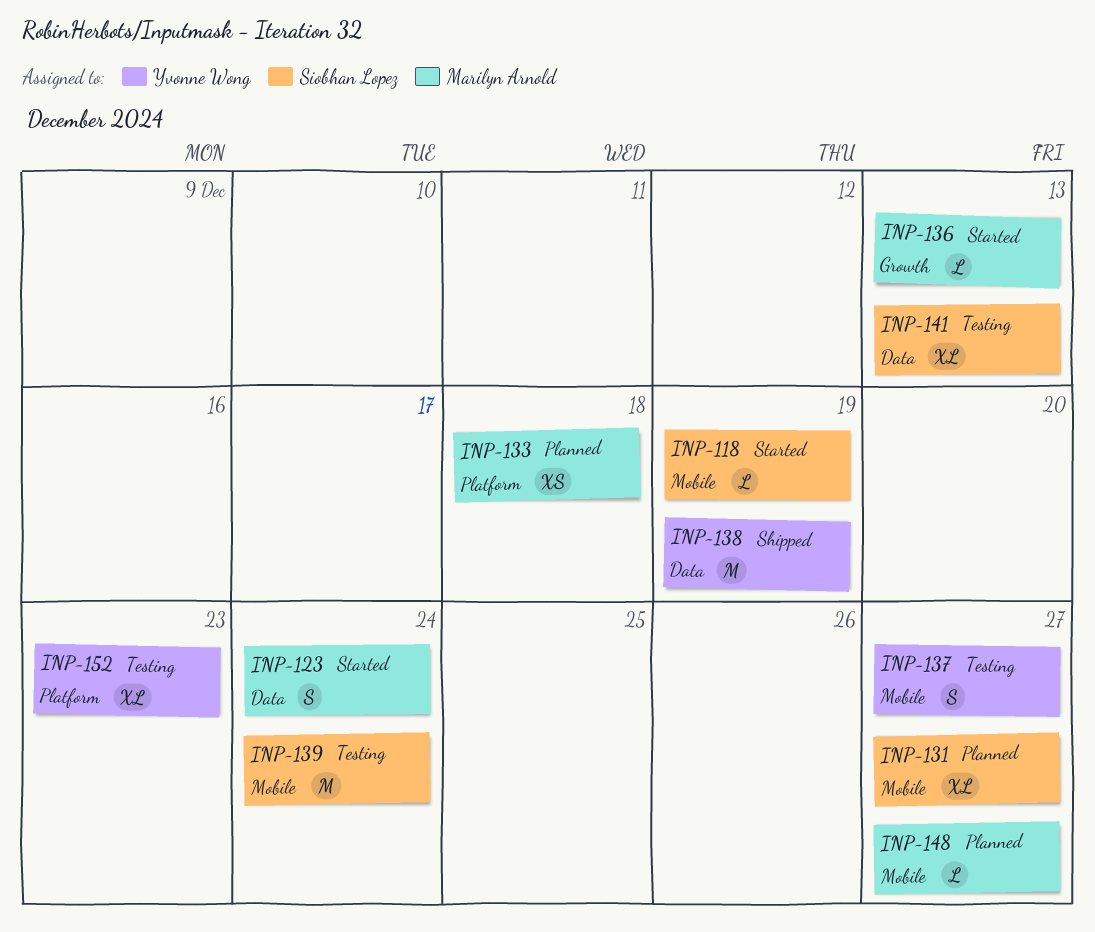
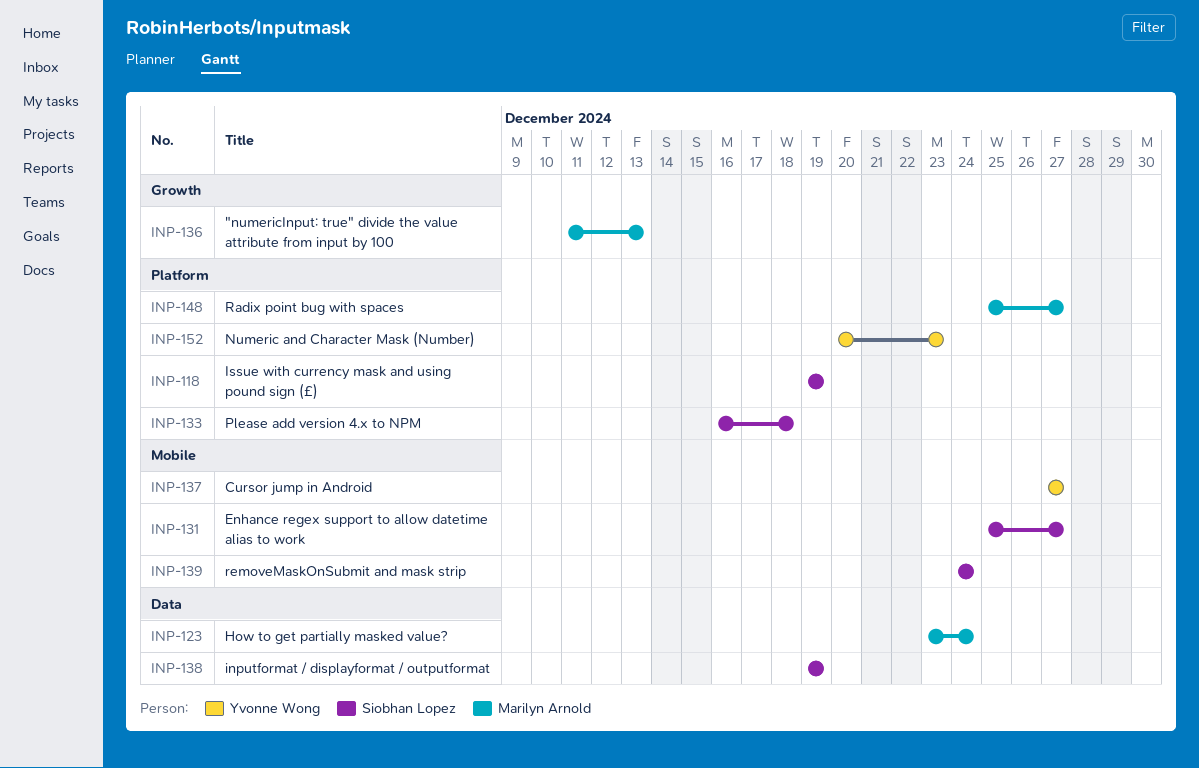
INP-118, label: Mobile -> Platform
INP-133, owner: Marilyn Arnold -> Siobhan Lopez
INP-138, owner: Yvonne Wong -> Siobhan Lopez
INP-141: present -> none
INP-148, label: Mobile -> Platform

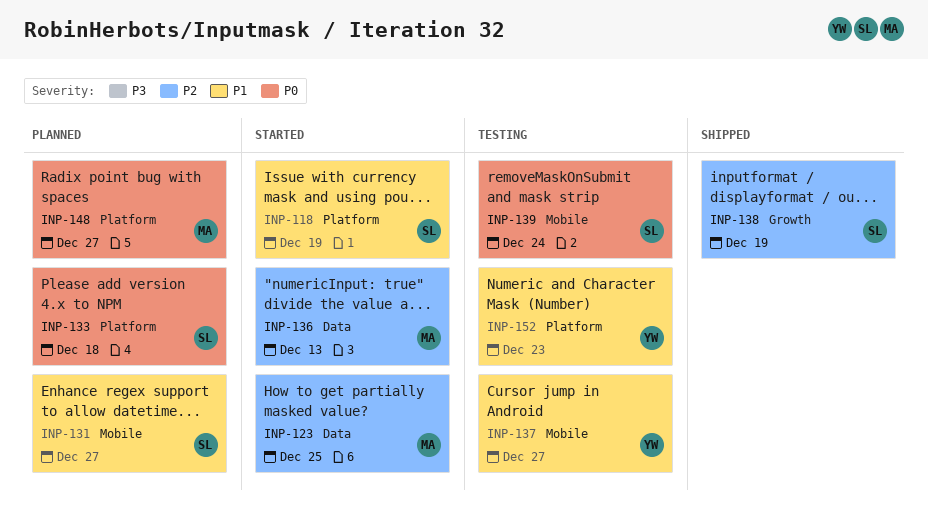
INP-123, due: Dec 24 -> Dec 25
INP-136, label: Growth -> Data
INP-138, label: Data -> Growth

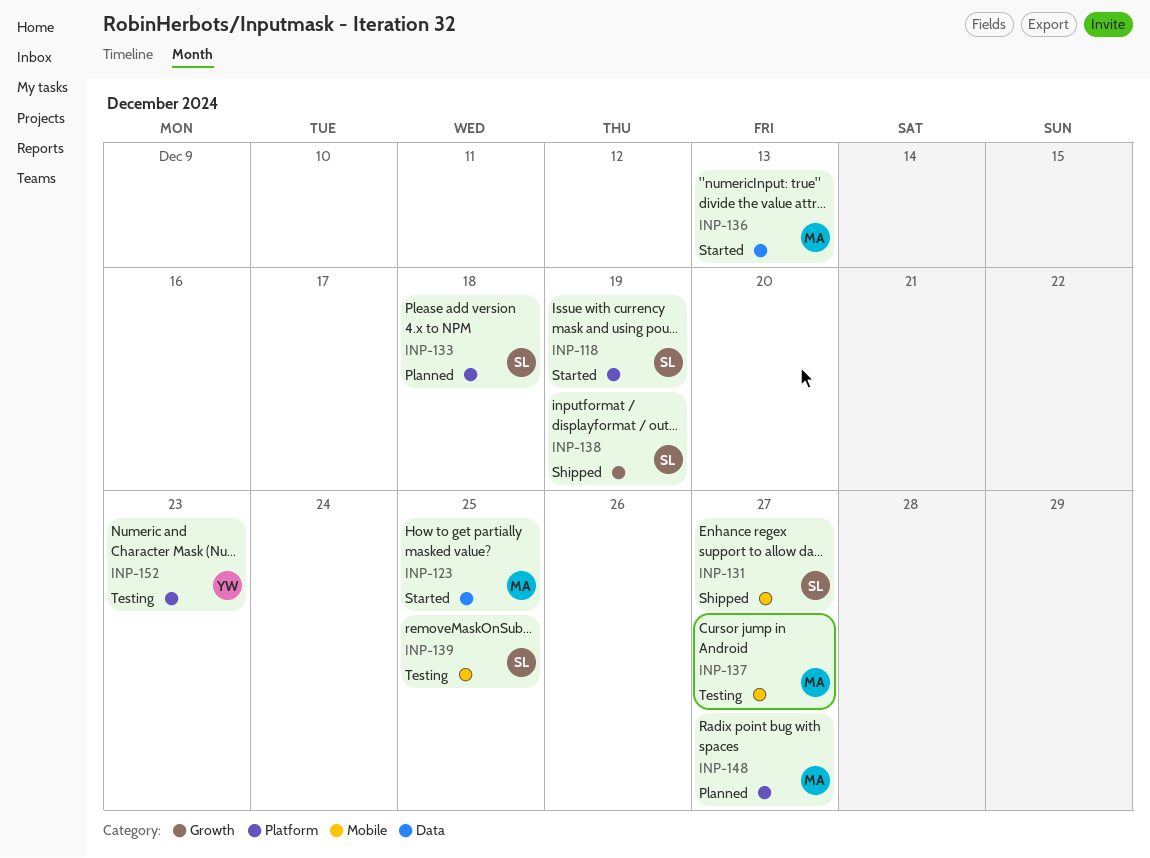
INP-131, status: Planned -> Shipped
INP-137, owner: YW -> MA
INP-139, due: Dec 24 -> Dec 25

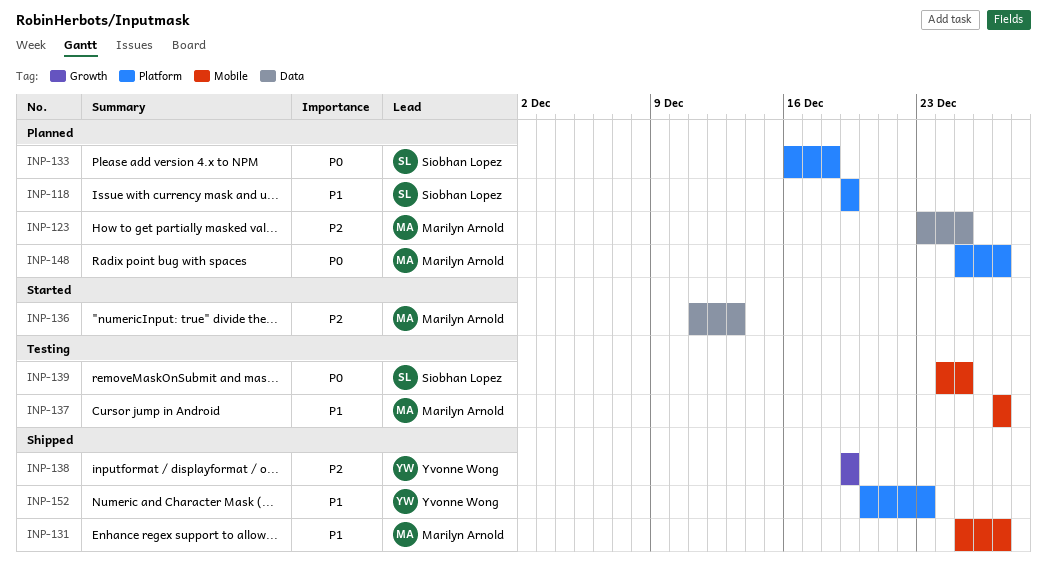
INP-118, status: Started -> Planned
INP-123, status: Started -> Planned
INP-131, owner: Siobhan Lopez -> Marilyn Arnold
INP-138, owner: Siobhan Lopez -> Yvonne Wong
INP-152, status: Testing -> Shipped

